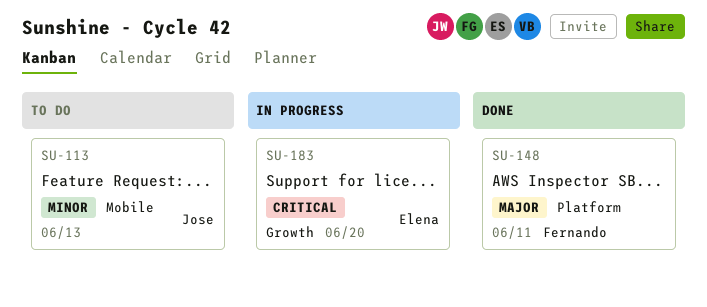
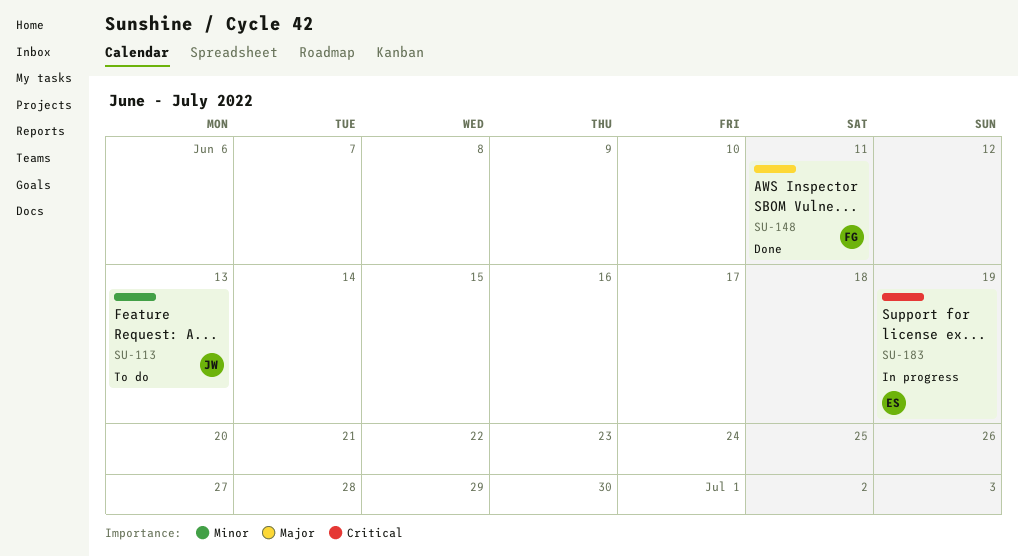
SU-183, due: Jun 20 -> Jun 19

